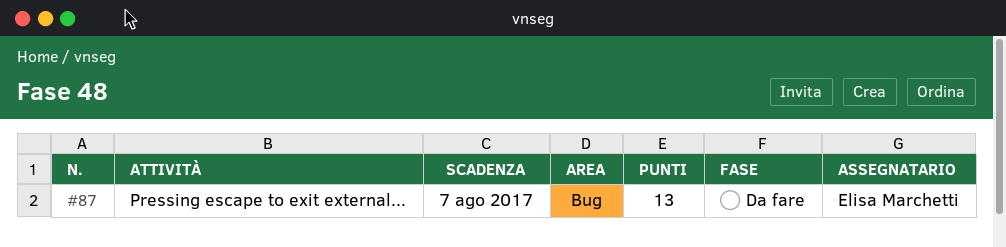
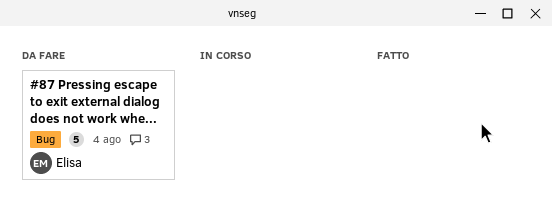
#87, estimate: 13 -> 5
#87, due: Aug 7 -> Aug 4

